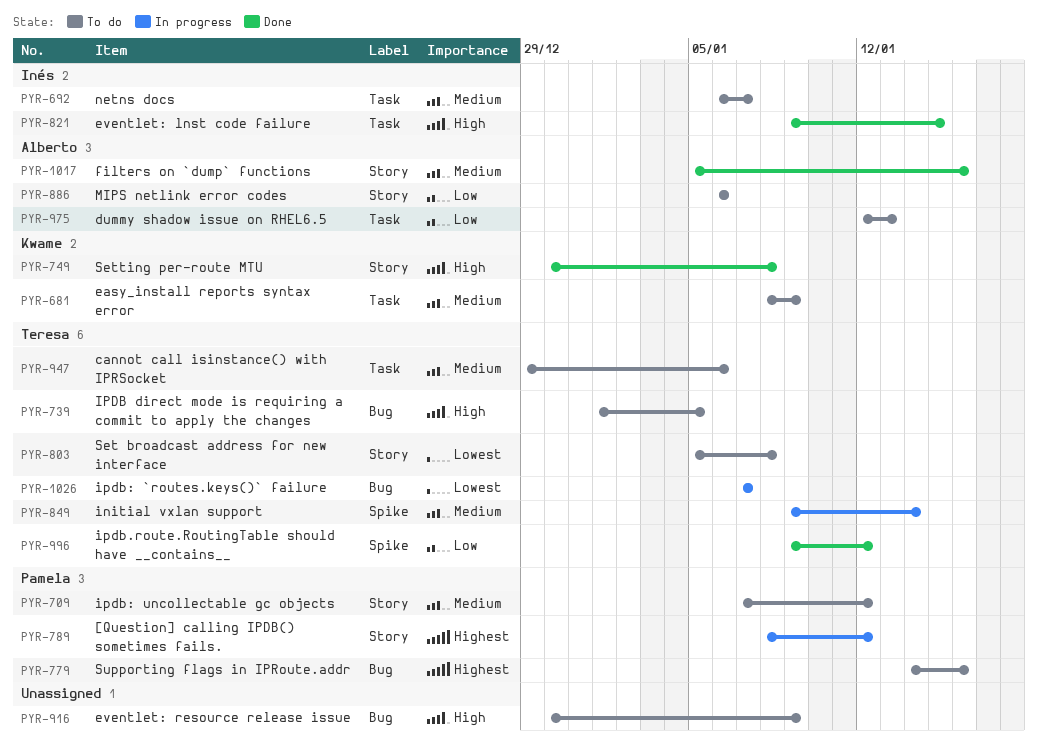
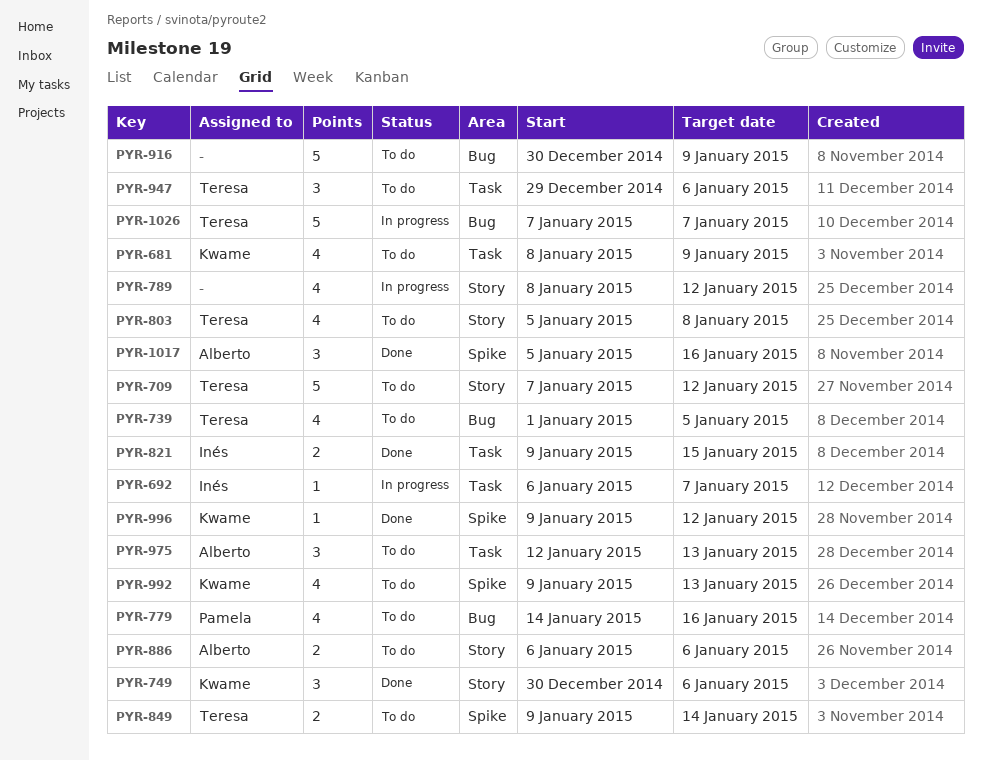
PYR-692, status: To do -> In progress
PYR-709, owner: Pamela -> Teresa
PYR-749, due: Jan 8 -> Jan 6
PYR-789, owner: Pamela -> none
PYR-849, status: In progress -> To do
PYR-992: none -> present
PYR-996, owner: Teresa -> Kwame
PYR-1017, label: Story -> Spike

